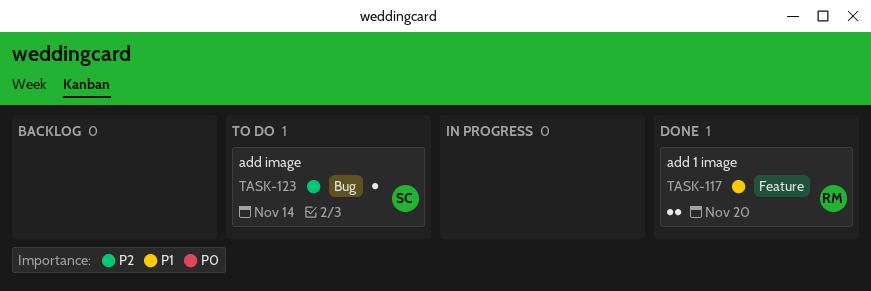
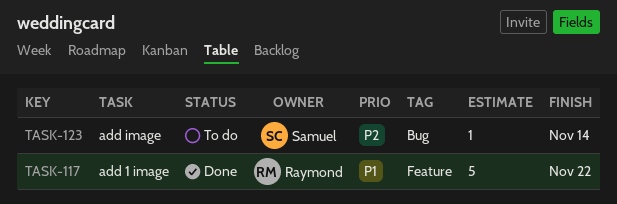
TASK-117, estimate: 2 -> 5
TASK-117, due: Nov 20 -> Nov 22

